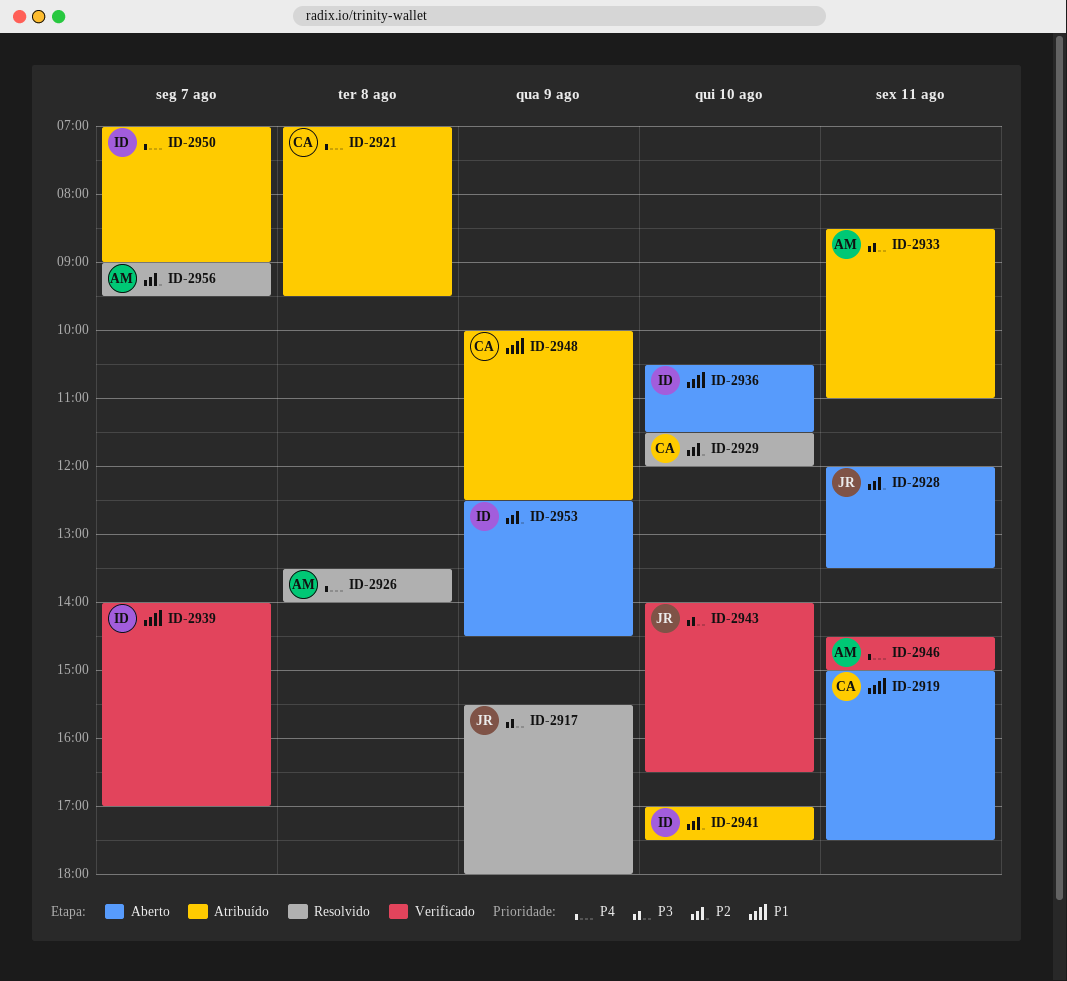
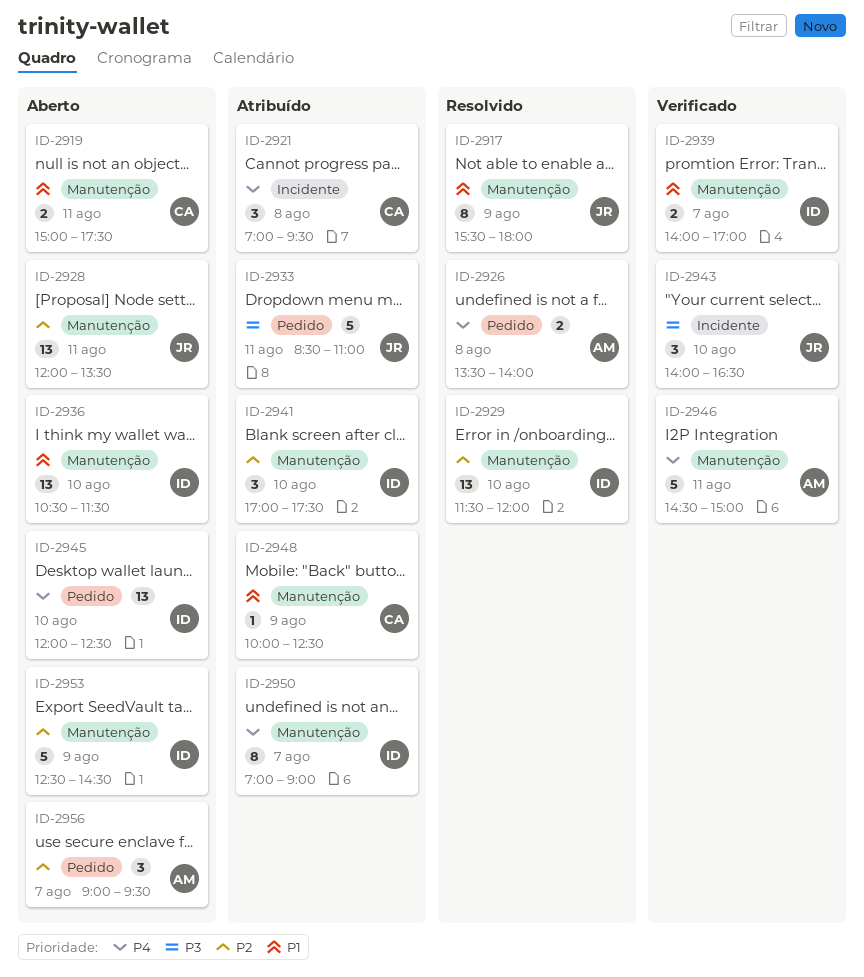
ID-2917, priority: P3 -> P1
ID-2929, owner: CA -> ID
ID-2933, owner: AM -> JR
ID-2945: none -> present
ID-2956, status: Resolvido -> Aberto

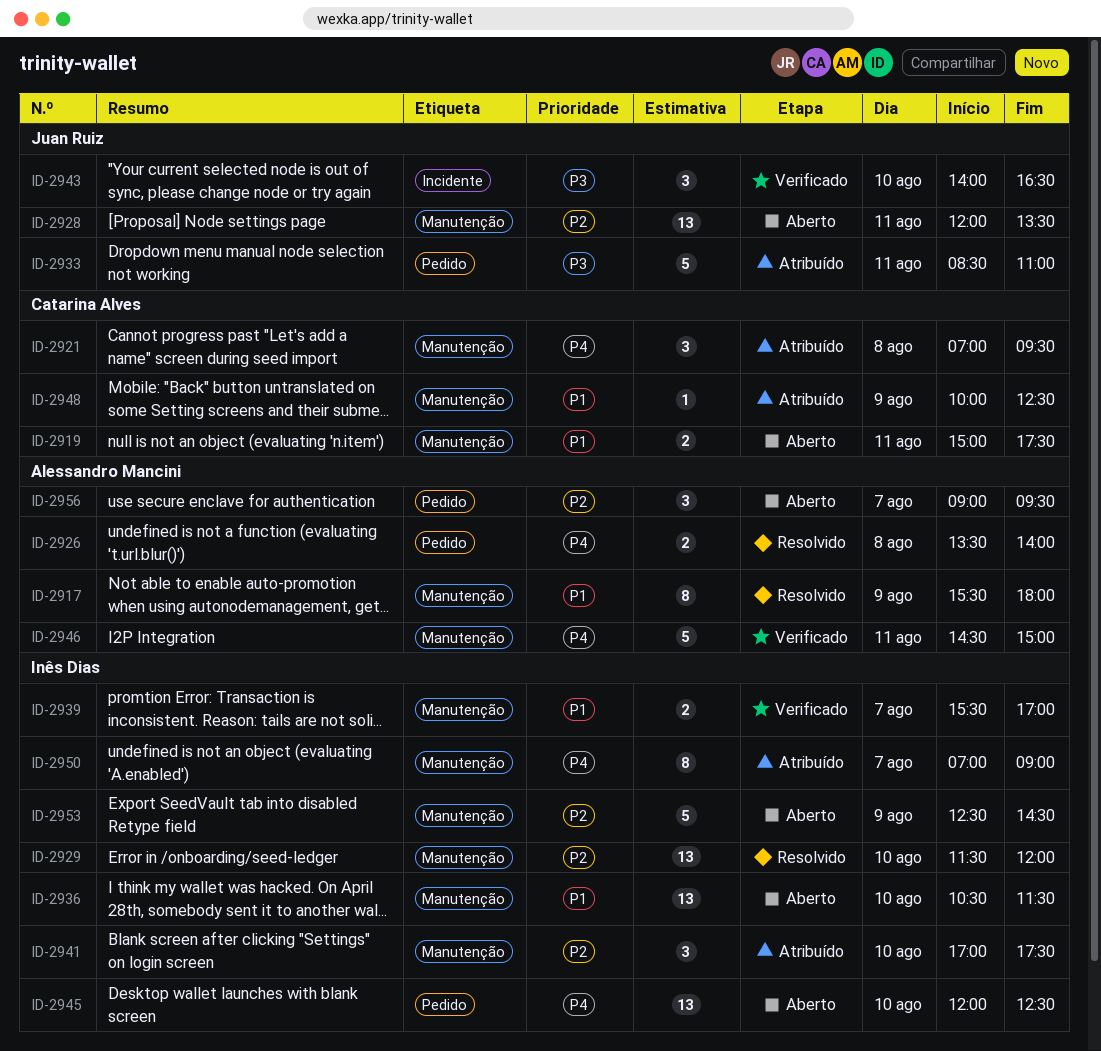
ID-2917, owner: Juan Ruiz -> Alessandro Mancini
ID-2921, label: Incidente -> Manutenção
ID-2939, begins: 14:00 -> 15:30

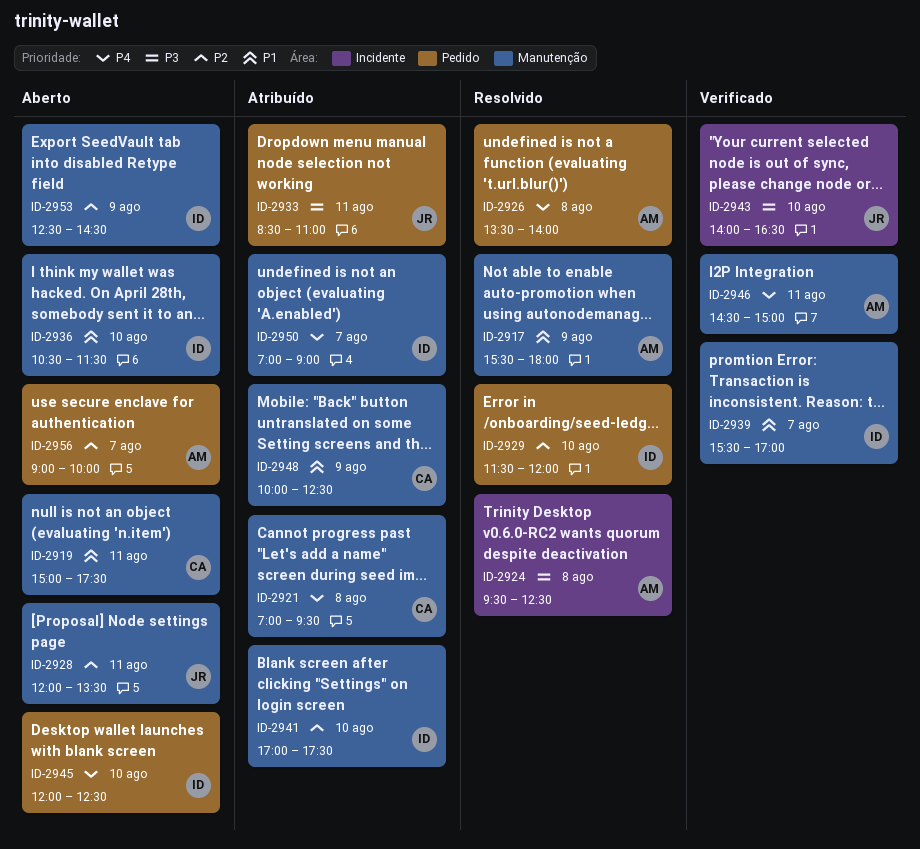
ID-2924: none -> present
ID-2929, label: Manutenção -> Pedido
ID-2956, ends: 09:30 -> 10:00

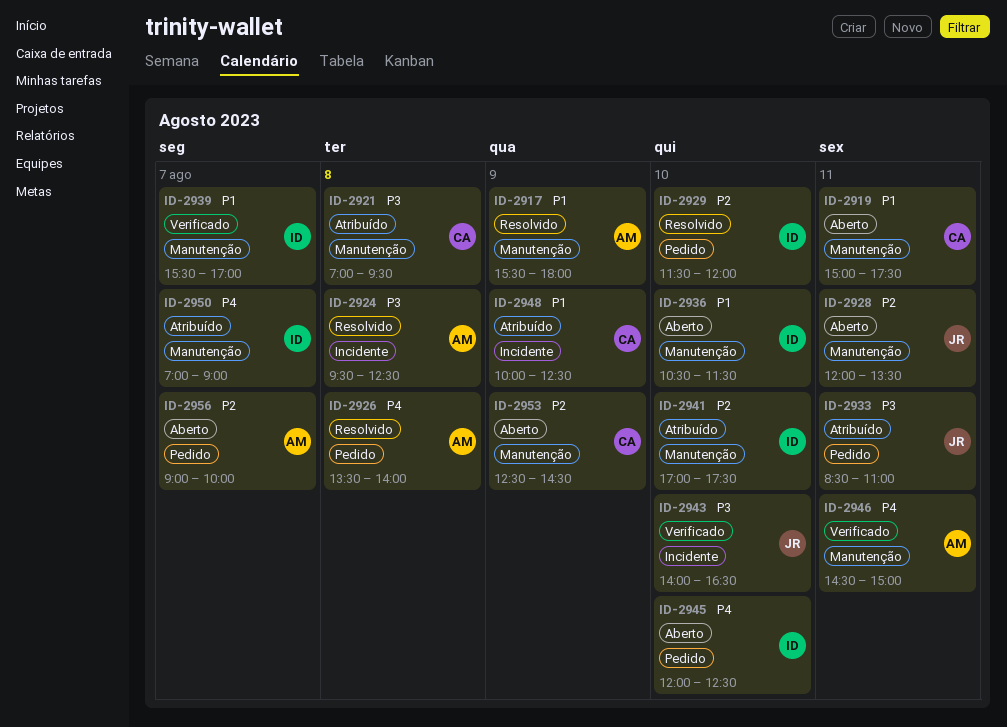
ID-2921, priority: P4 -> P3
ID-2948, label: Manutenção -> Incidente
ID-2953, owner: ID -> CA

